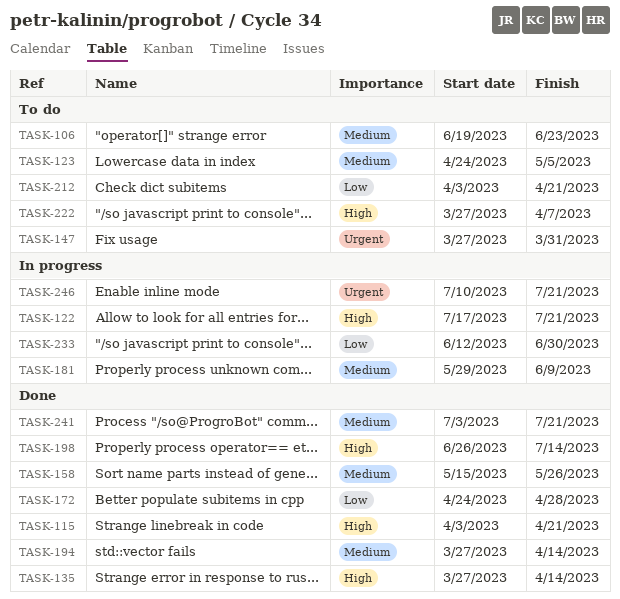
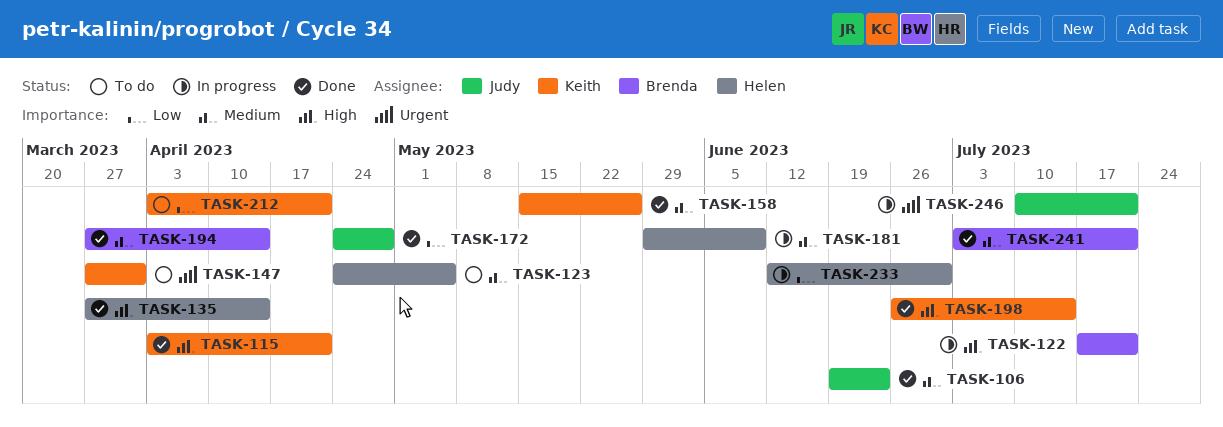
TASK-106, status: To do -> Done
TASK-222: present -> none

